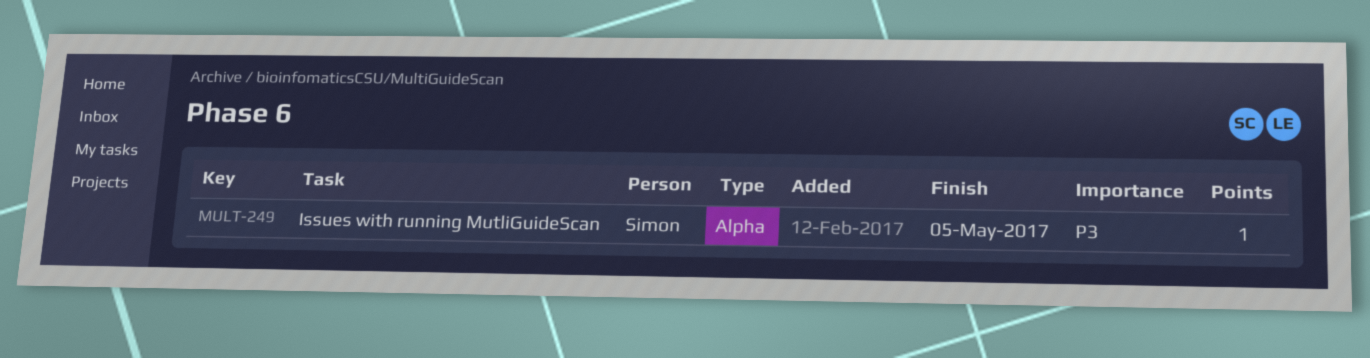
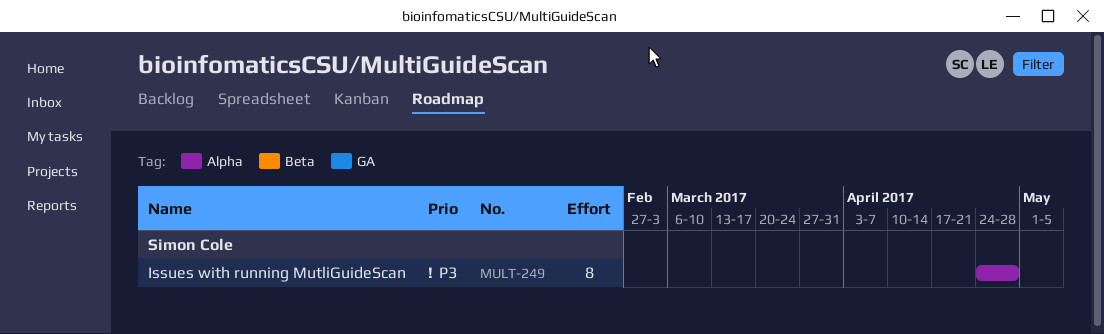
MULT-249, estimate: 1 -> 8
MULT-249, due: May 5 -> Apr 28

